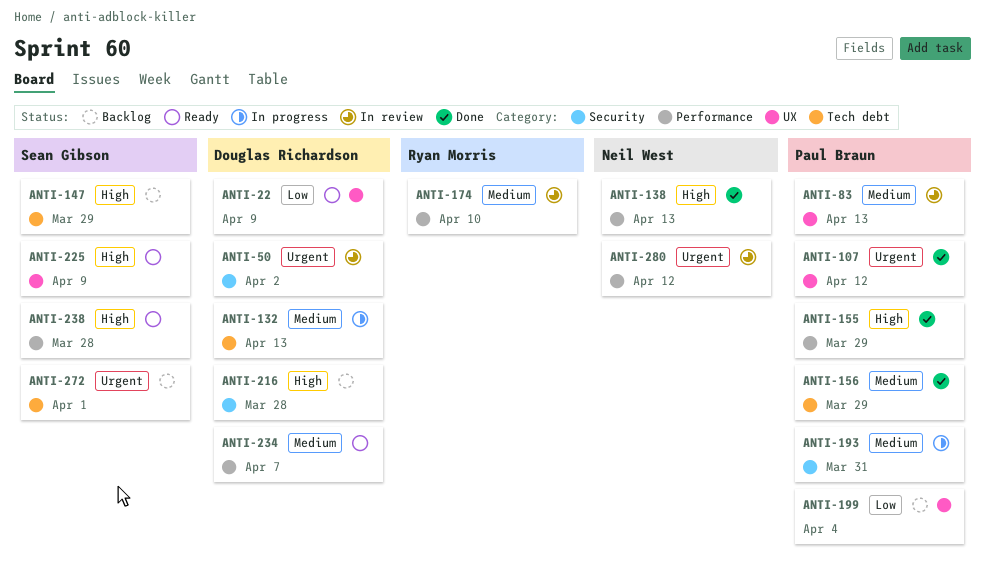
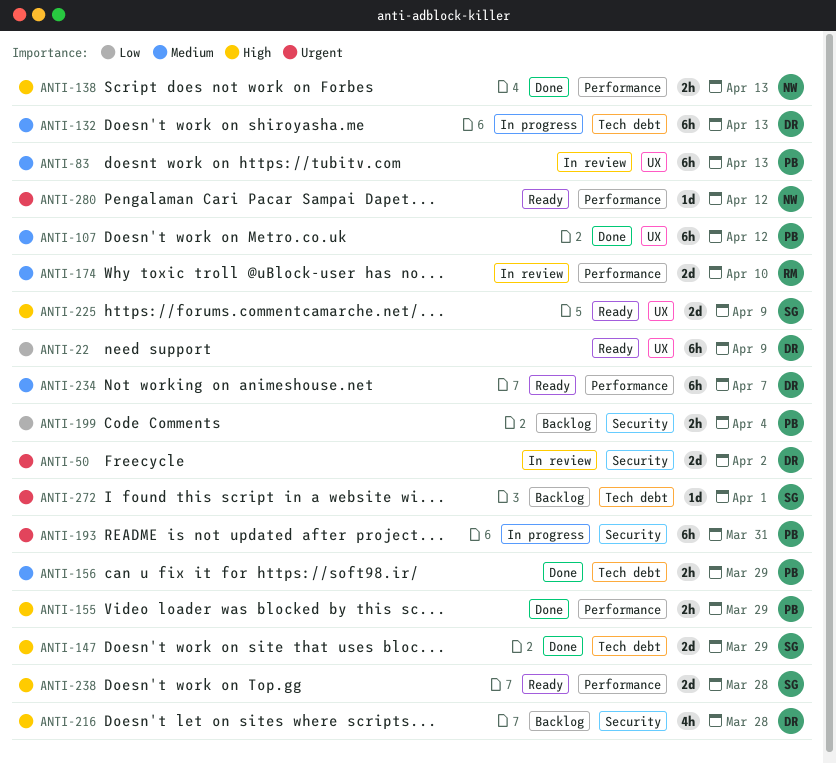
ANTI-107, priority: Urgent -> Medium
ANTI-147, status: Backlog -> Done
ANTI-193, priority: Medium -> Urgent
ANTI-199, label: UX -> Security
ANTI-280, status: In review -> Ready

